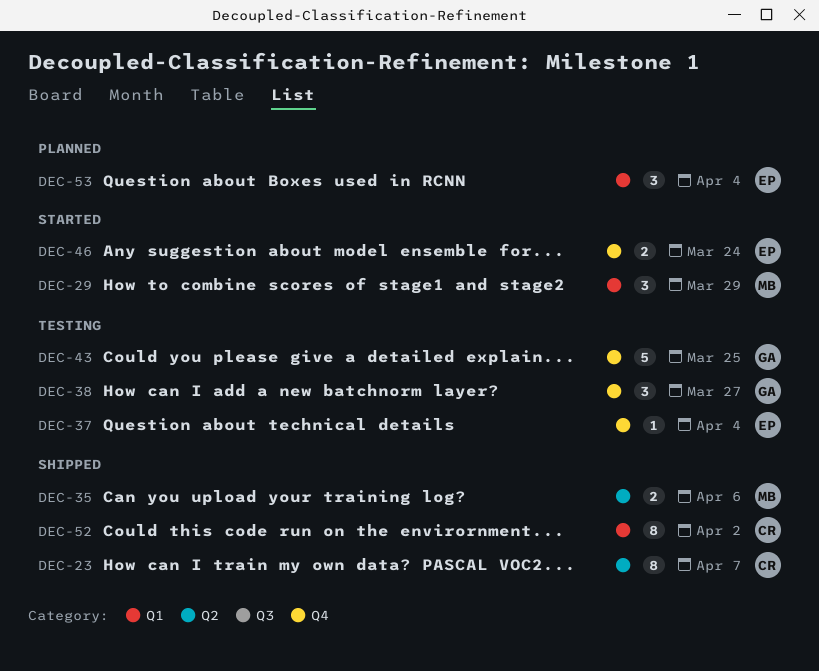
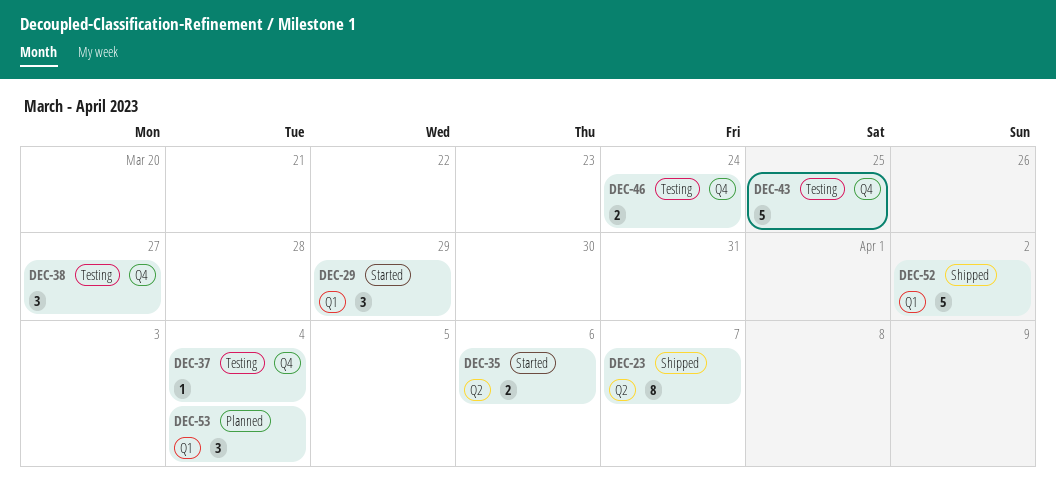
DEC-35, status: Shipped -> Started
DEC-46, status: Started -> Testing
DEC-52, estimate: 8 -> 5

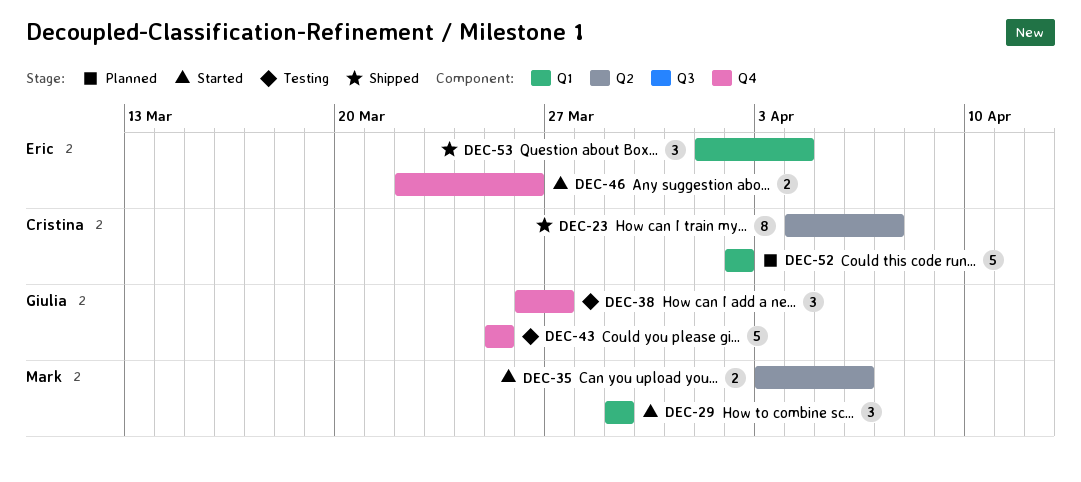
DEC-37: present -> none
DEC-46, status: Testing -> Started
DEC-46, due: Mar 24 -> Mar 26
DEC-52, status: Shipped -> Planned
DEC-53, status: Planned -> Shipped

